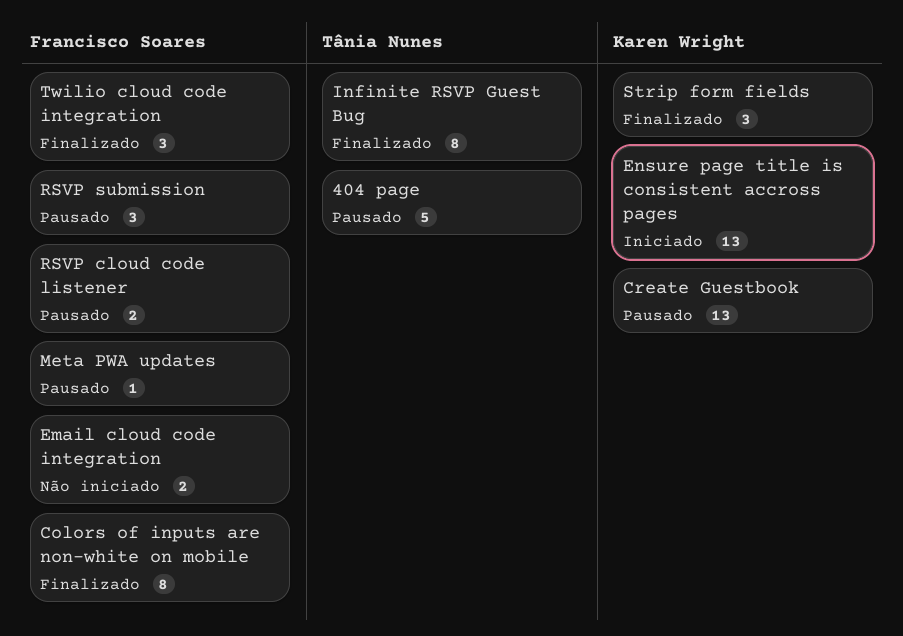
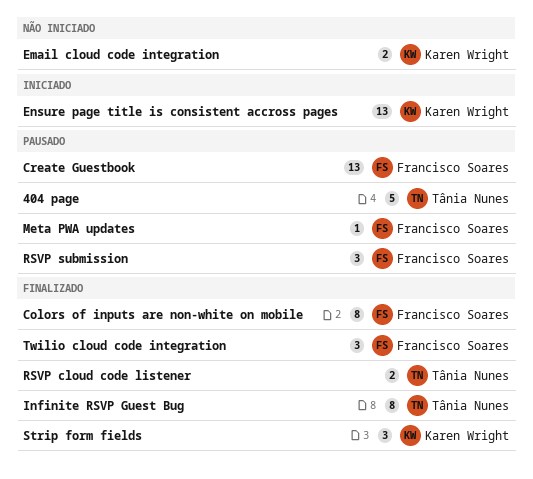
Create Guestbook, owner: Karen Wright -> Francisco Soares
Email cloud code integration, owner: Francisco Soares -> Karen Wright
RSVP cloud code listener, status: Pausado -> Finalizado
RSVP cloud code listener, owner: Francisco Soares -> Tânia Nunes

